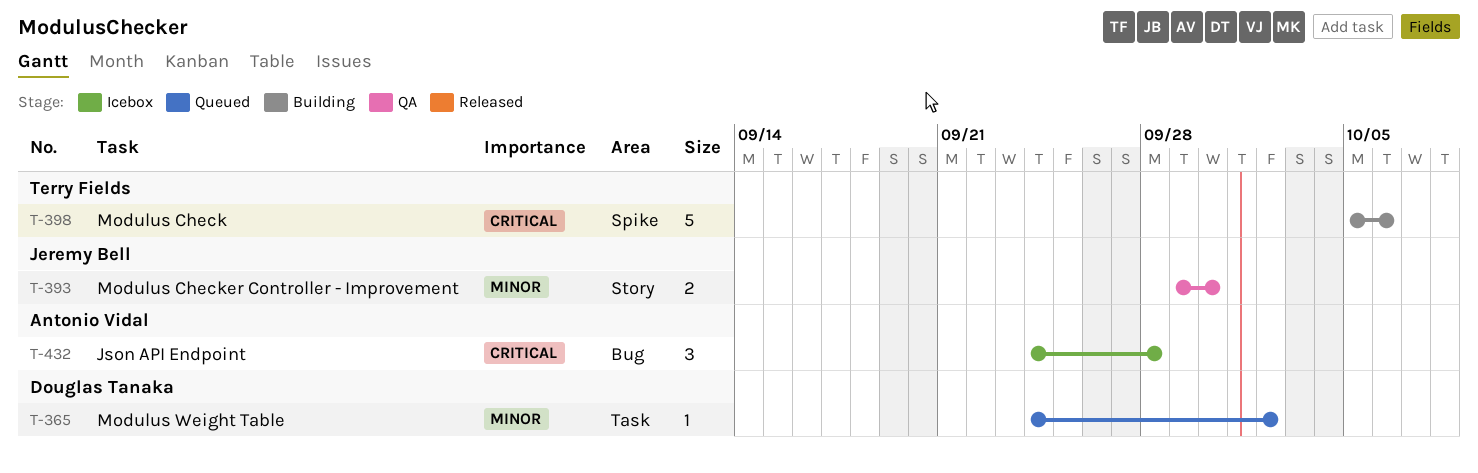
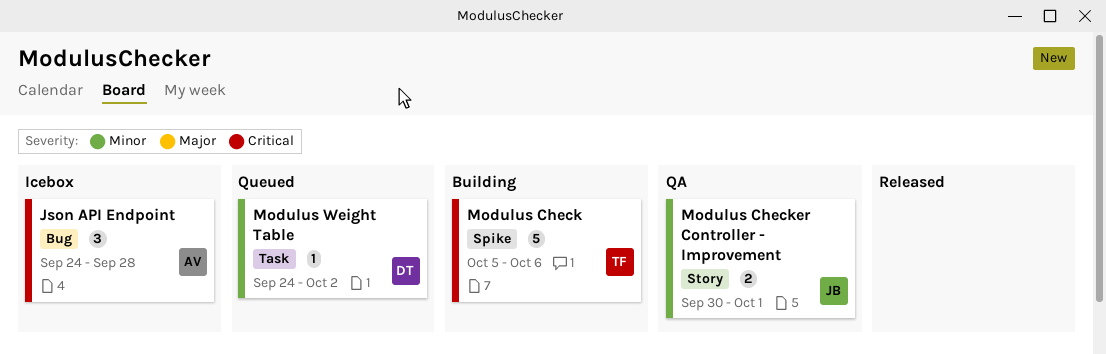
Modulus Checker Controller - Improvement, start: Sep 29 -> Sep 30
Modulus Checker Controller - Improvement, due: Sep 30 -> Oct 1

